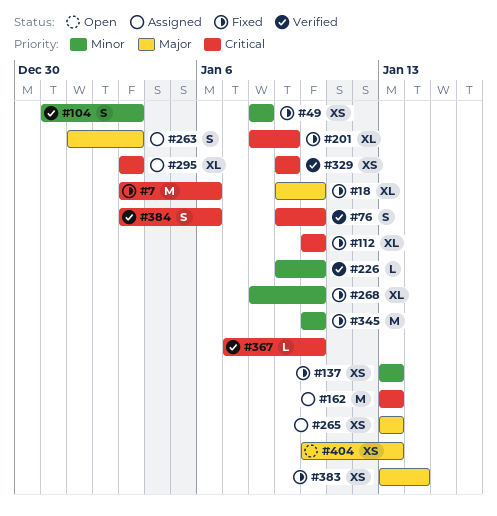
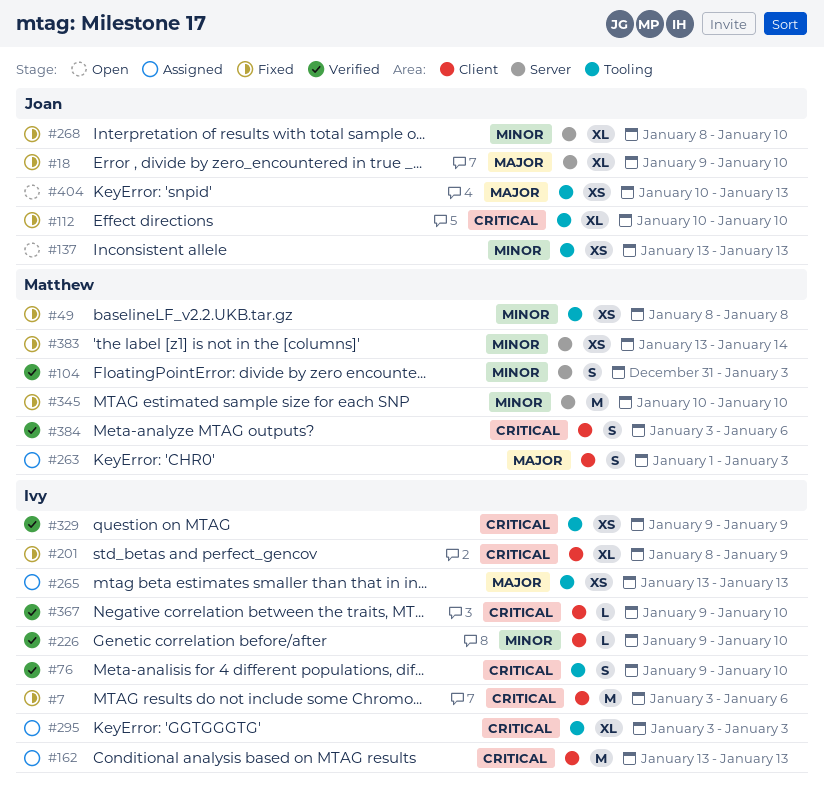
#137, status: Fixed -> Open
#367, start: Jan 7 -> Jan 9
#383, priority: Major -> Minor

